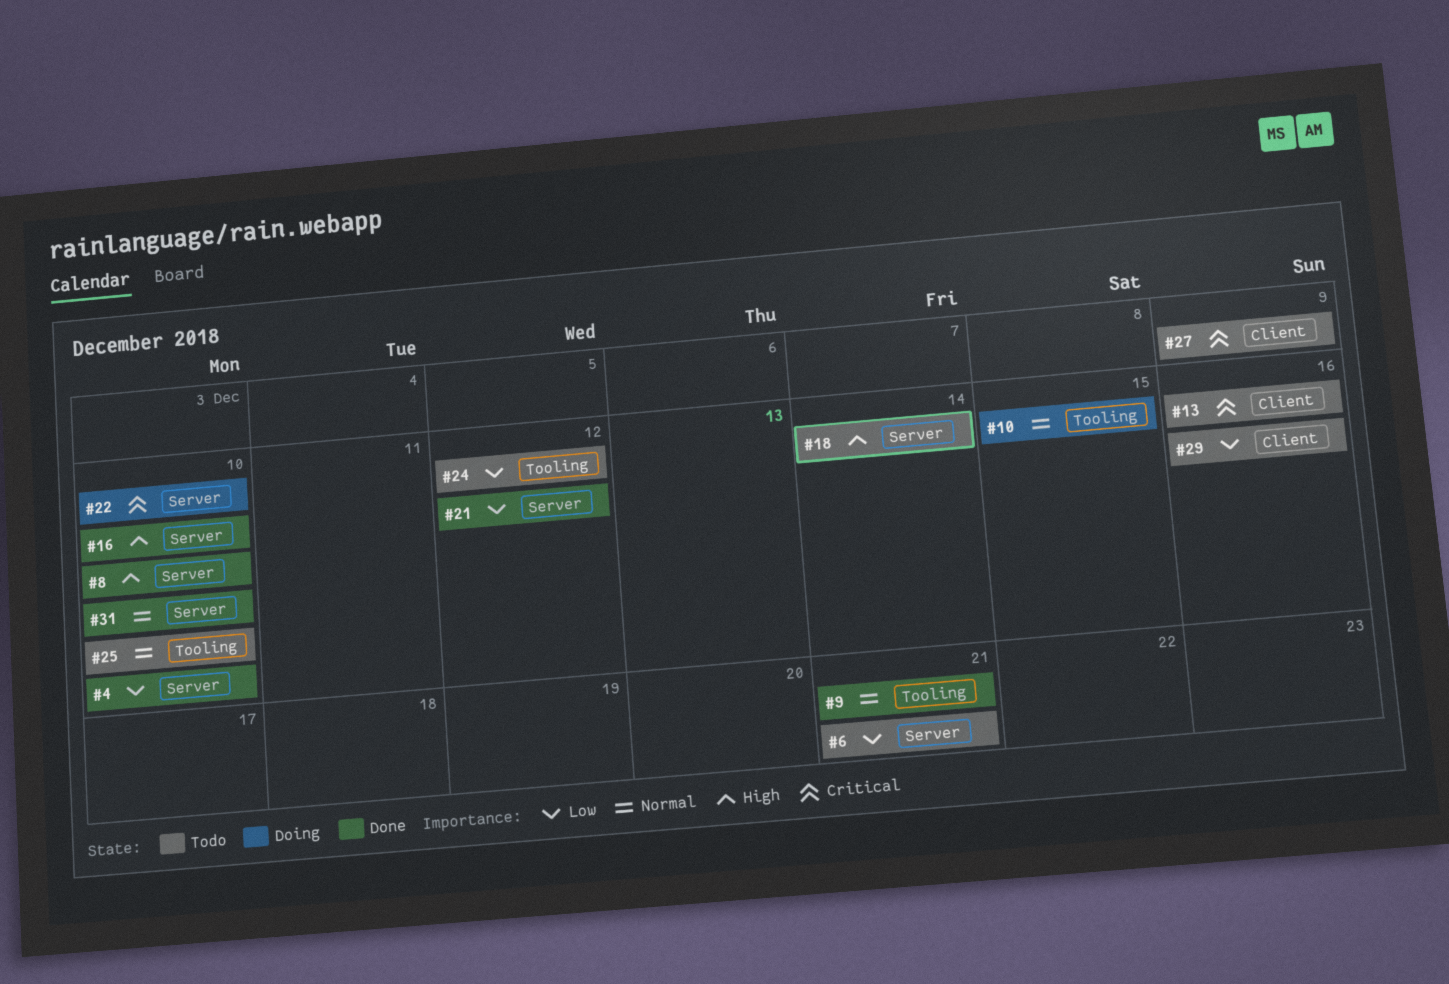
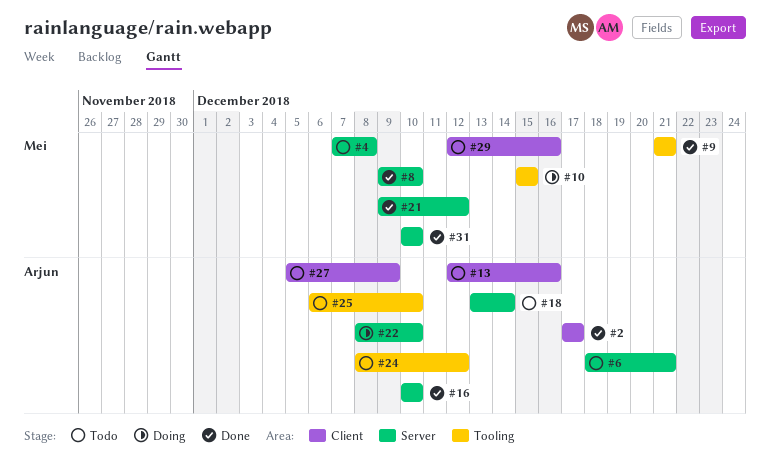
#2: none -> present
#4, status: Done -> Todo
#4, due: Dec 10 -> Dec 8

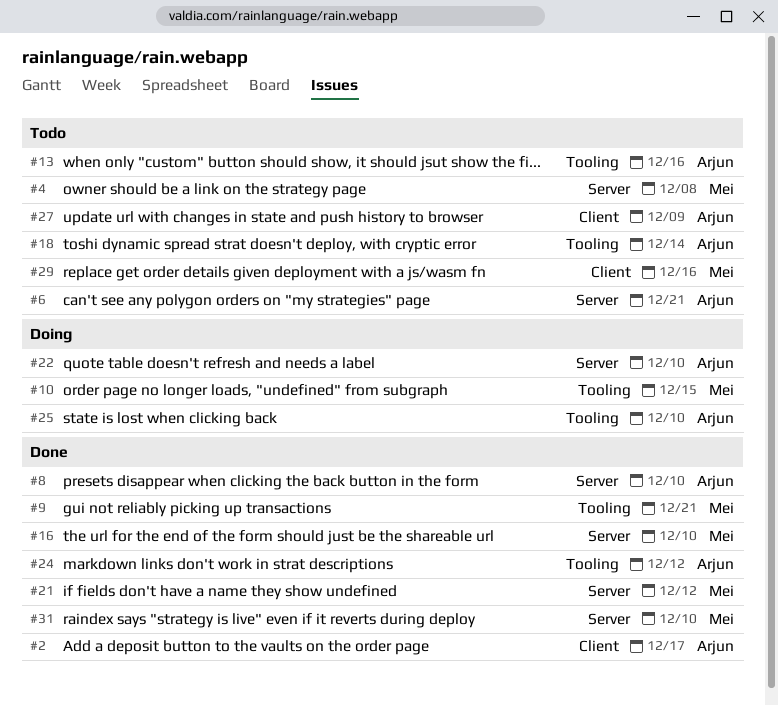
#8, owner: Mei -> Arjun
#13, label: Client -> Tooling
#16, owner: Arjun -> Mei
#18, label: Server -> Tooling
#24, status: Todo -> Done
#25, status: Todo -> Doing

